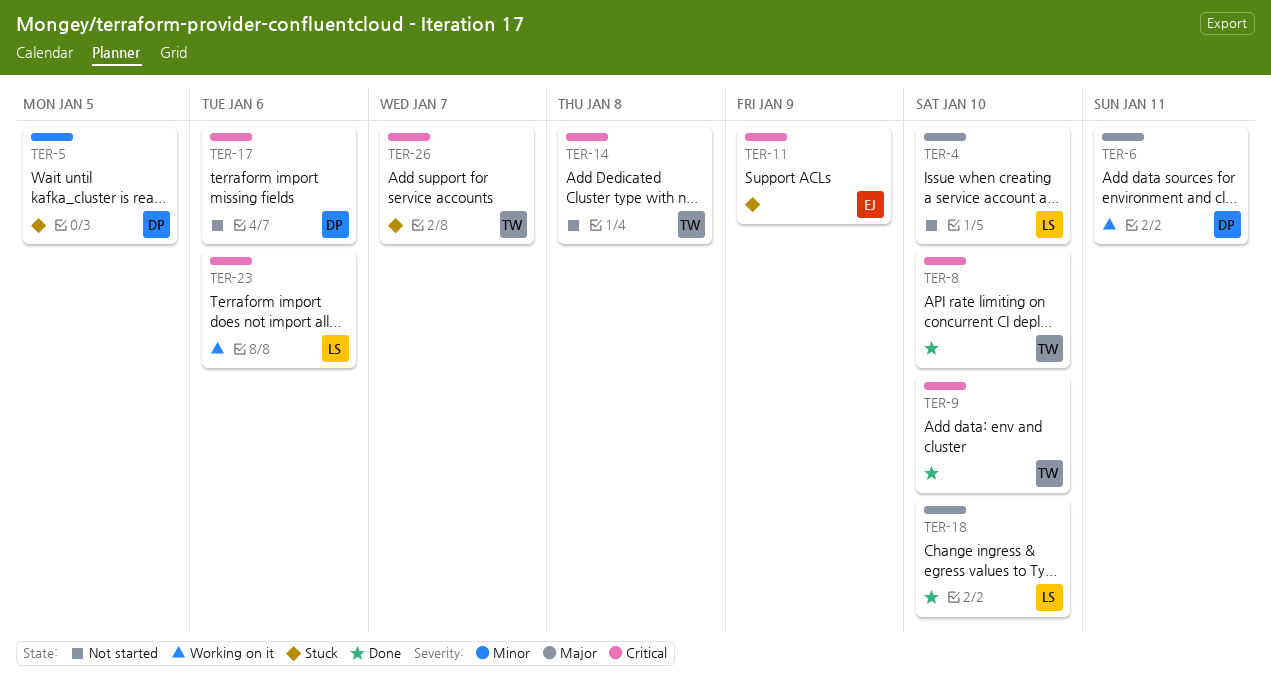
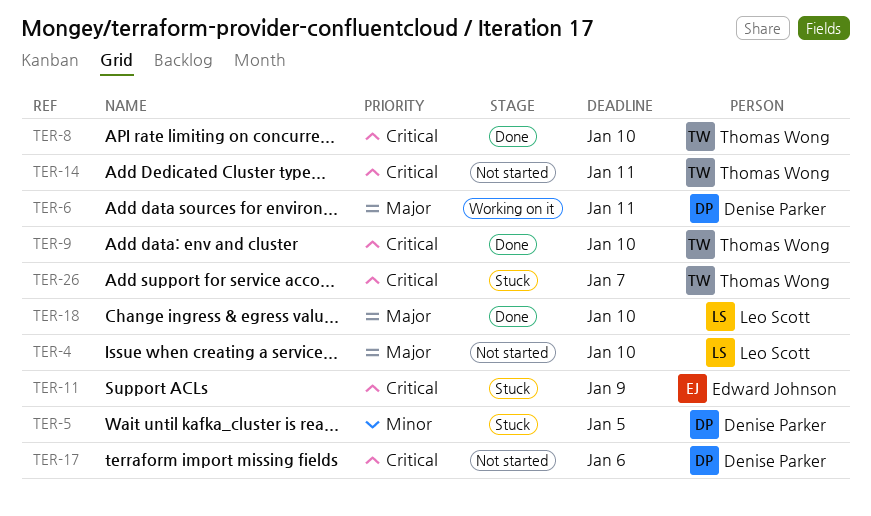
TER-14, due: Jan 8 -> Jan 11
TER-23: present -> none

